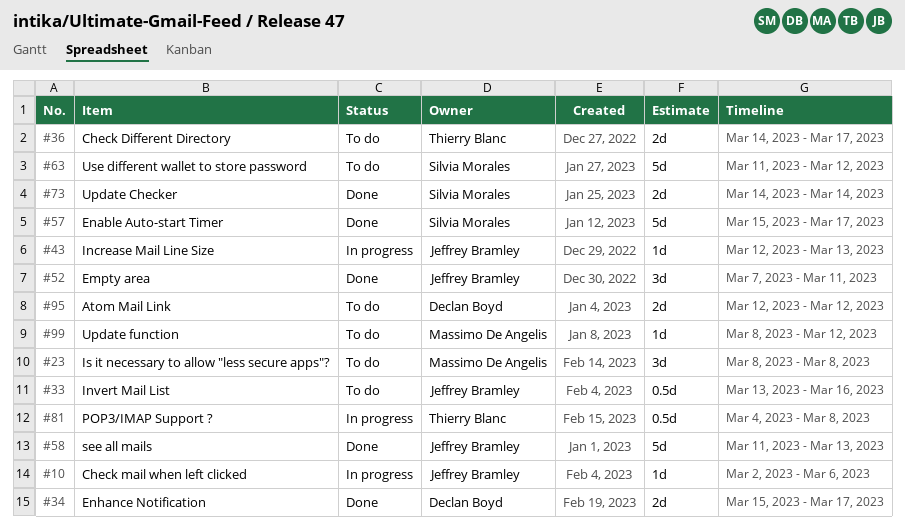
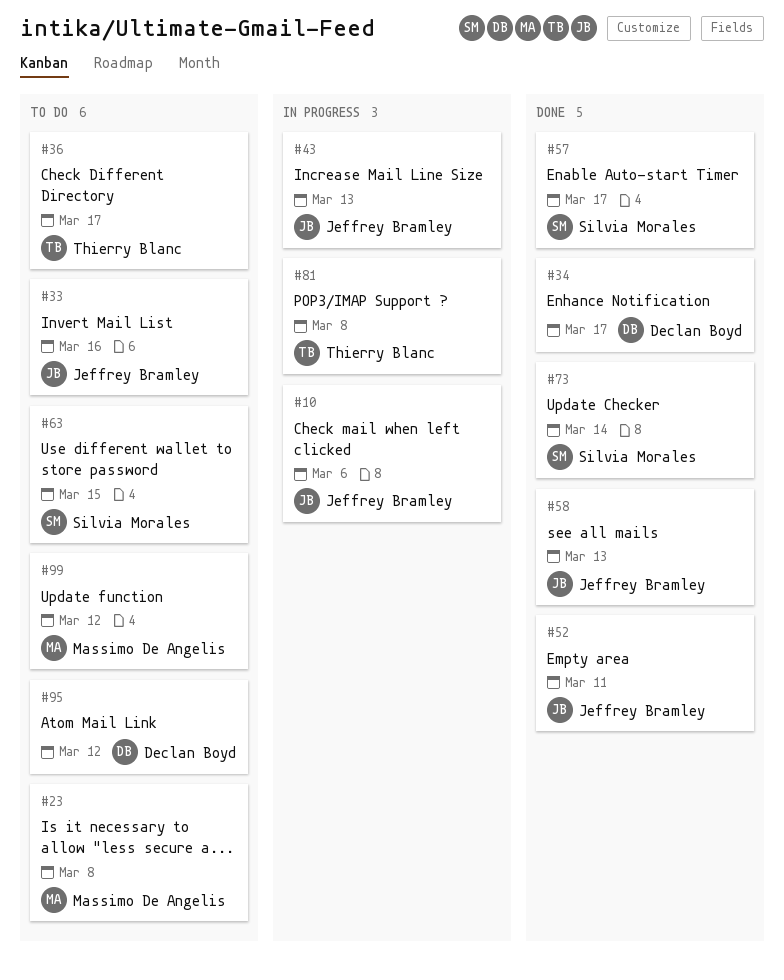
#63, due: Mar 12 -> Mar 15

